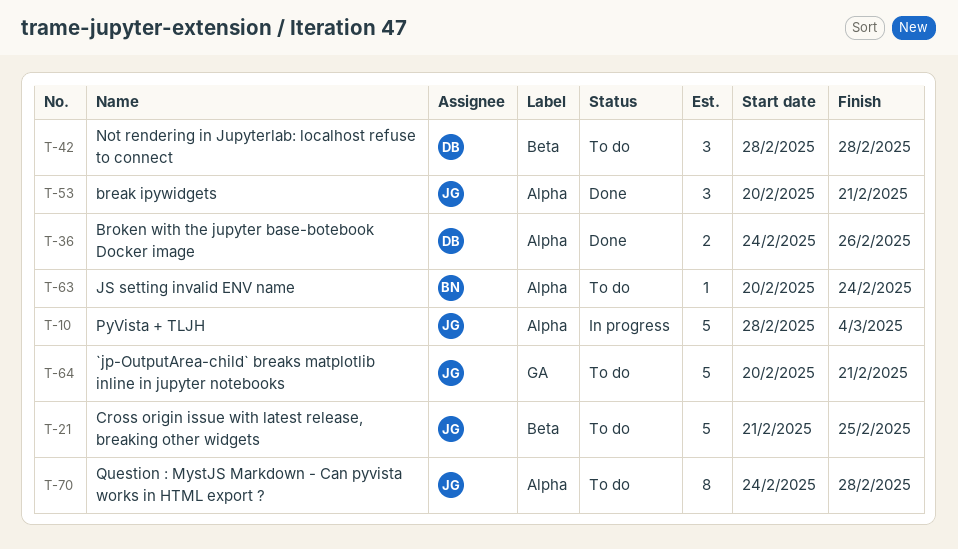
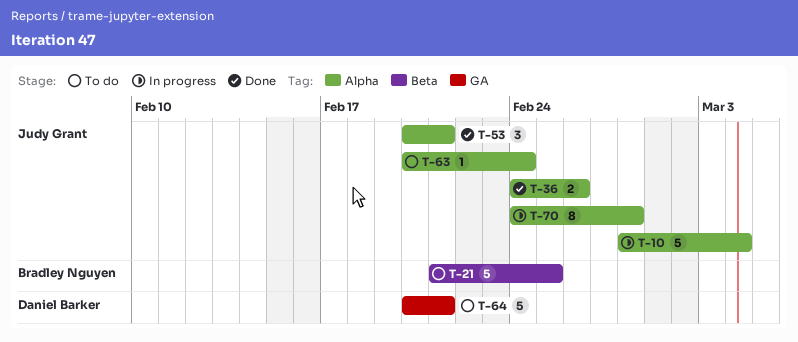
T-21, owner: Judy Grant -> Bradley Nguyen
T-36, owner: Daniel Barker -> Judy Grant
T-42: present -> none
T-63, owner: Bradley Nguyen -> Judy Grant
T-64, owner: Judy Grant -> Daniel Barker
T-70, status: To do -> In progress

